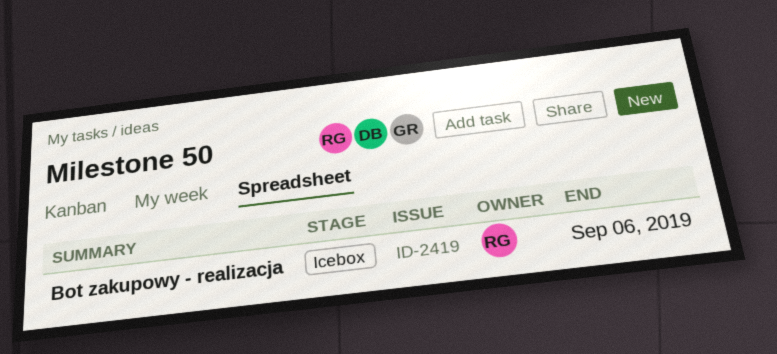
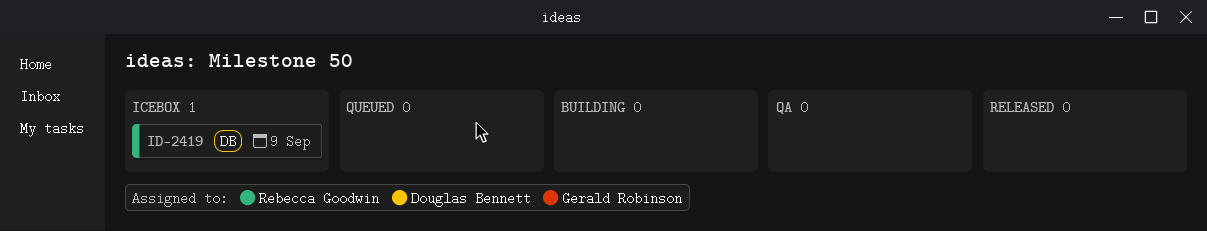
ID-2419, due: Sep 6 -> Sep 9

